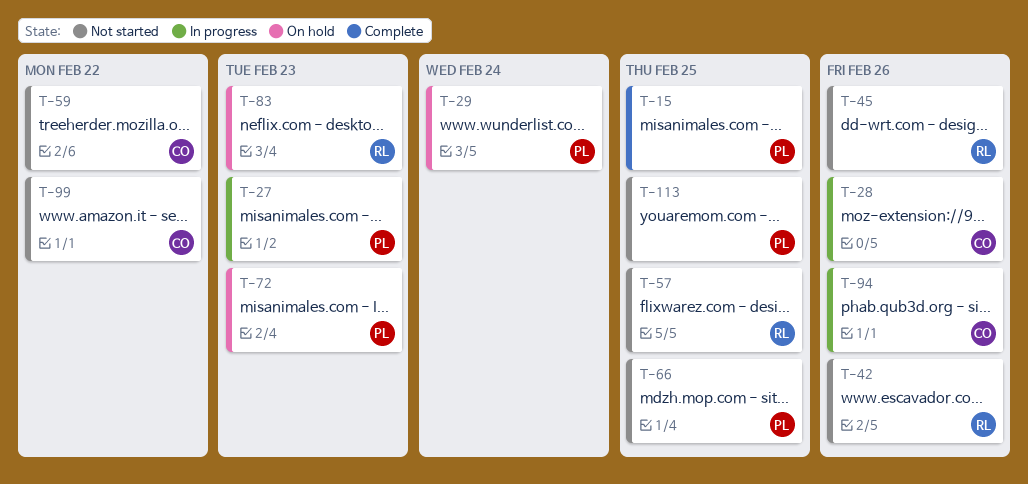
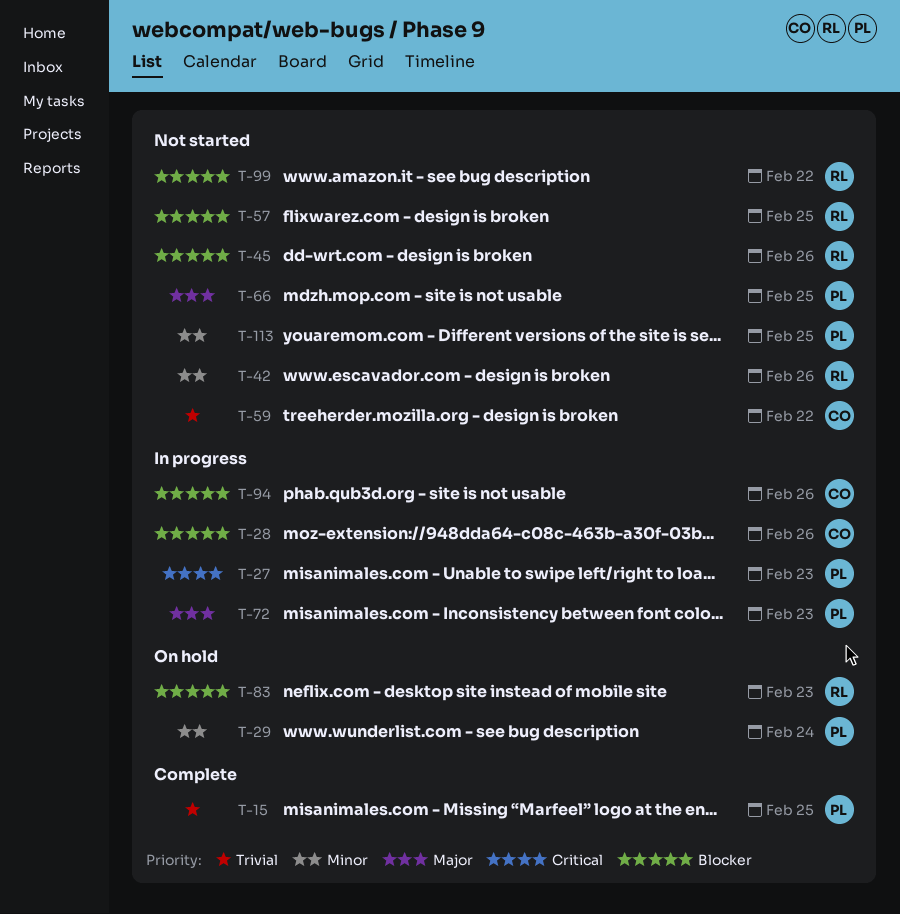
T-72, status: On hold -> In progress
T-99, owner: CO -> RL

